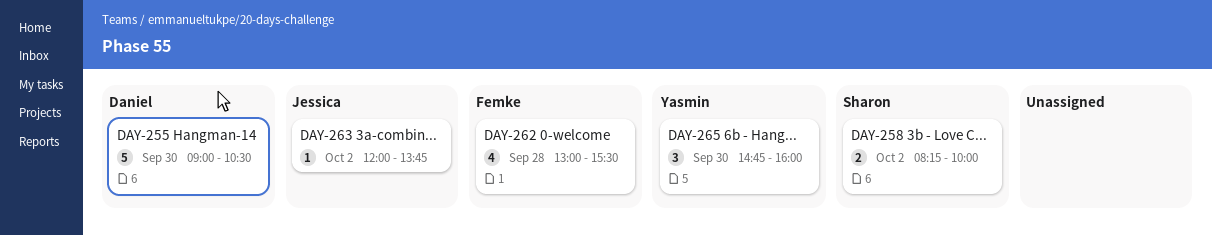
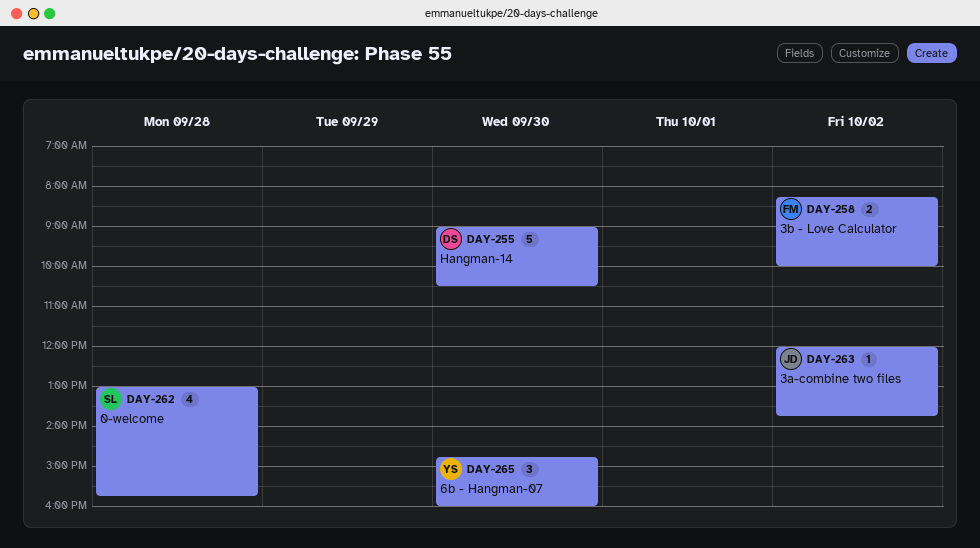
DAY-258, owner: Sharon -> Femke
DAY-262, owner: Femke -> Sharon
DAY-262, ends: 15:30 -> 15:45

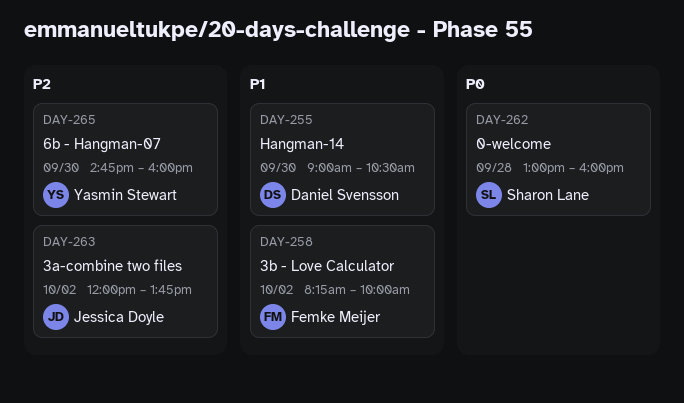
DAY-262, ends: 15:45 -> 16:00

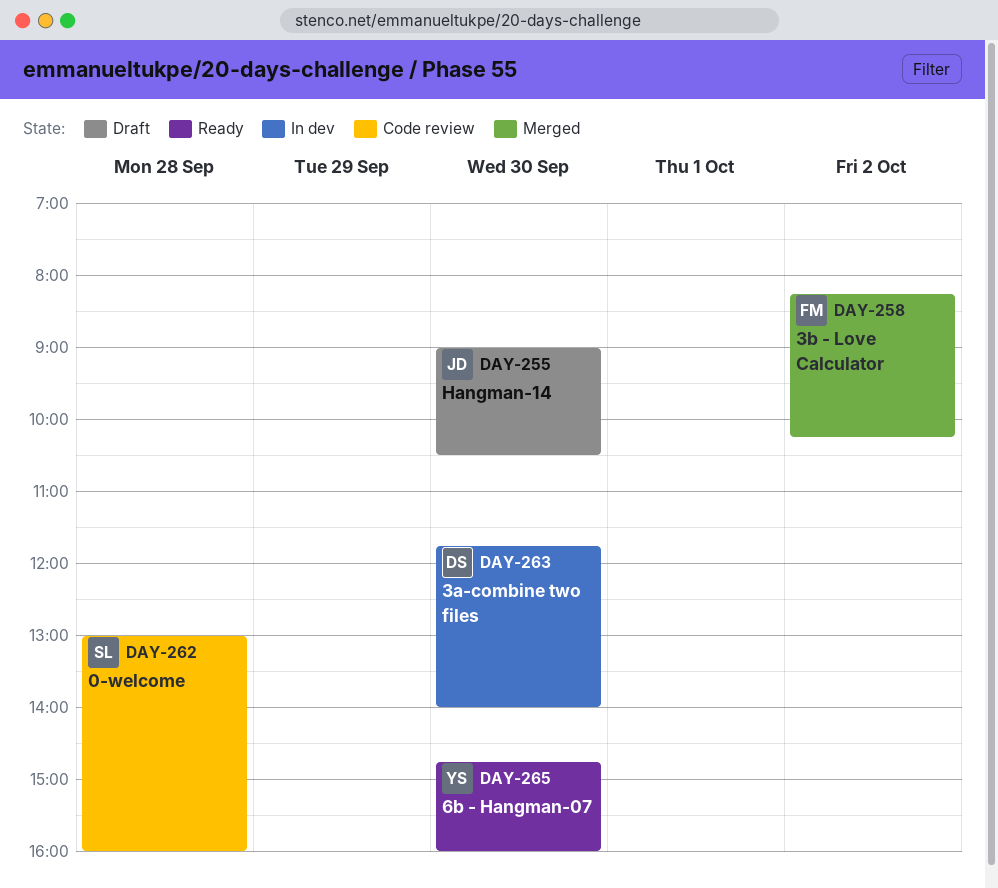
DAY-255, owner: Daniel Svensson -> Jessica Doyle
DAY-258, ends: 10:00 -> 10:15
DAY-263, owner: Jessica Doyle -> Daniel Svensson
DAY-263, day: Oct 2 -> Sep 30
DAY-263, begins: 12:00 -> 11:45
DAY-263, ends: 13:45 -> 14:00

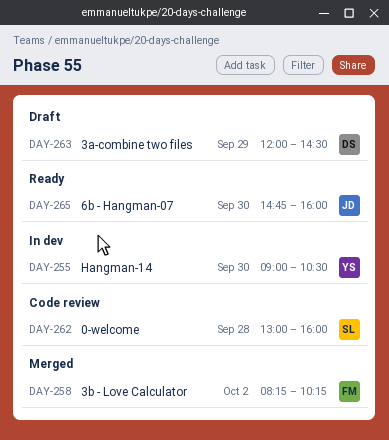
DAY-255, status: Draft -> In dev
DAY-255, owner: JD -> YS
DAY-263, status: In dev -> Draft
DAY-263, day: Sep 30 -> Sep 29
DAY-263, begins: 11:45 -> 12:00
DAY-263, ends: 14:00 -> 14:30
DAY-265, owner: YS -> JD

